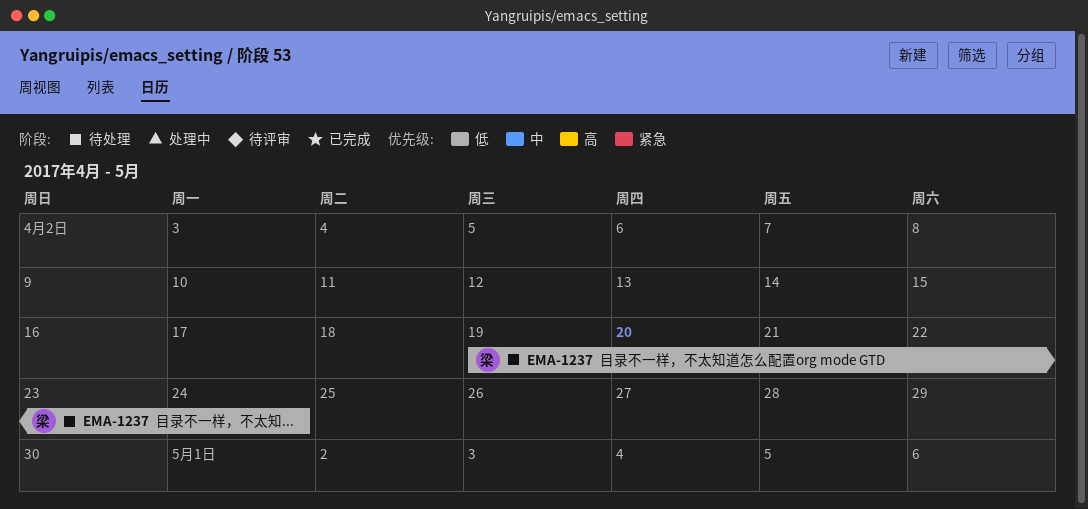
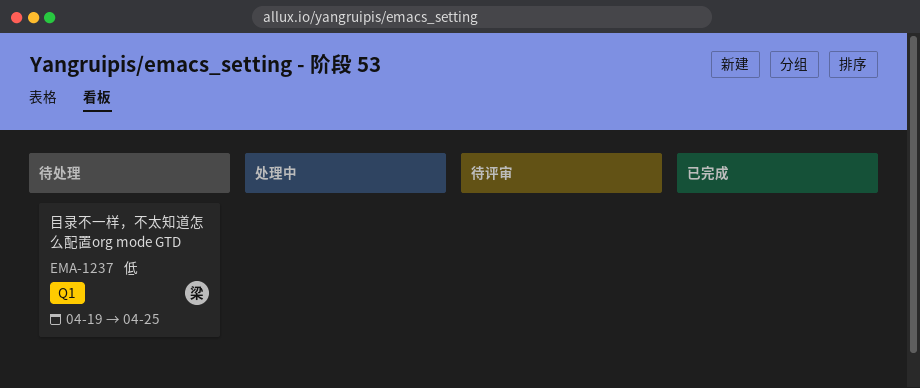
EMA-1237, due: Apr 24 -> Apr 25

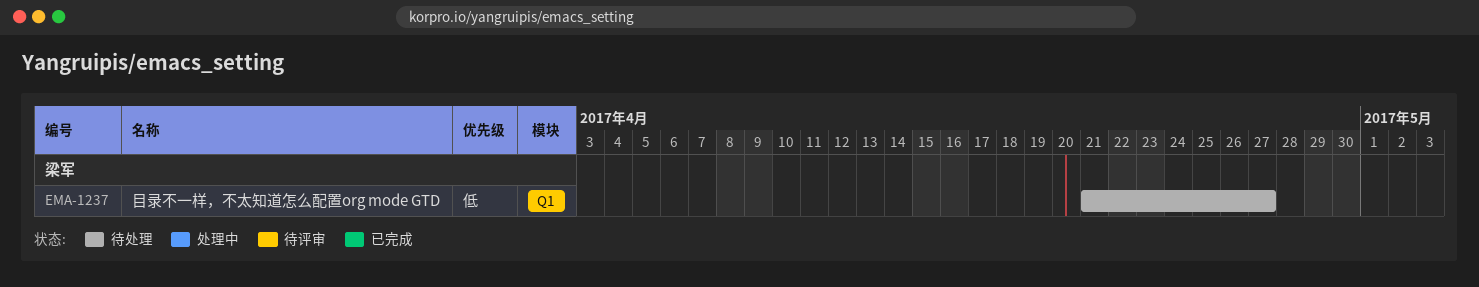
EMA-1237, start: Apr 19 -> Apr 21
EMA-1237, due: Apr 25 -> Apr 27

